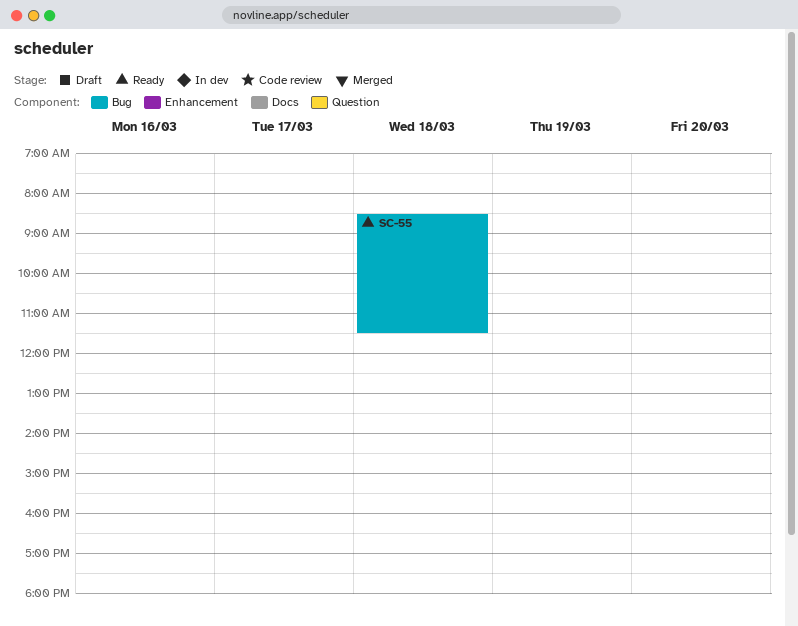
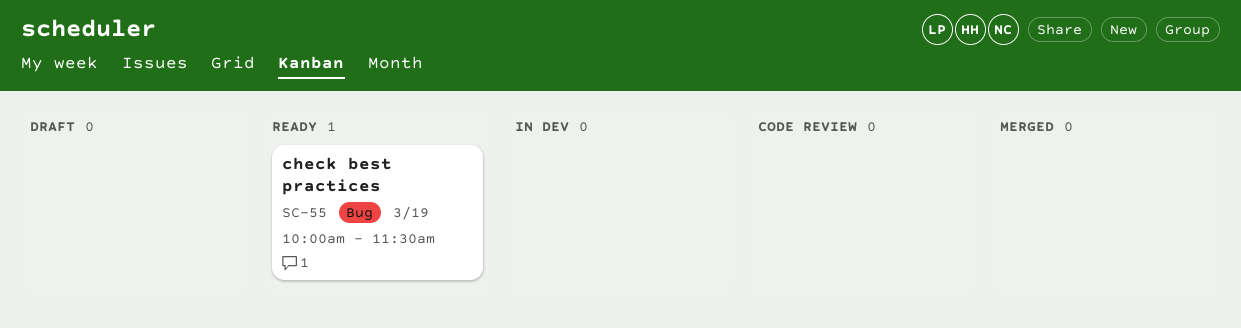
SC-55, day: Mar 18 -> Mar 19
SC-55, begins: 08:30 -> 10:00

